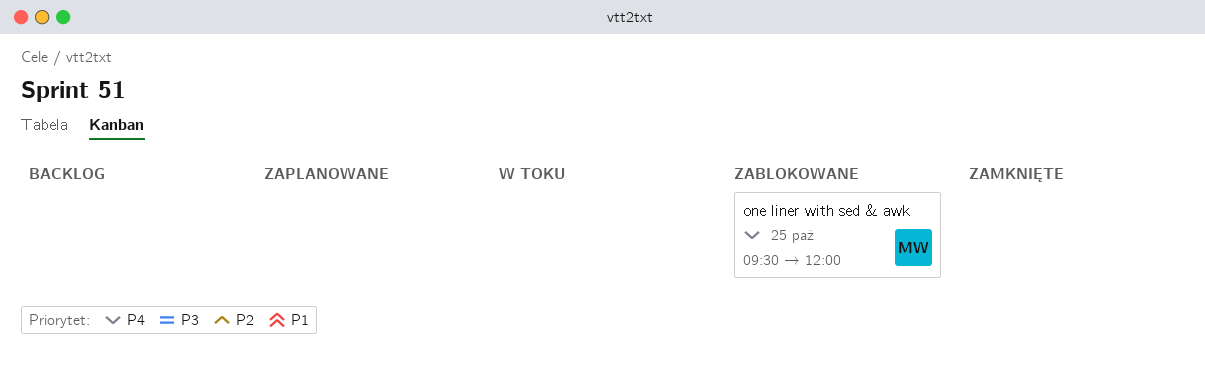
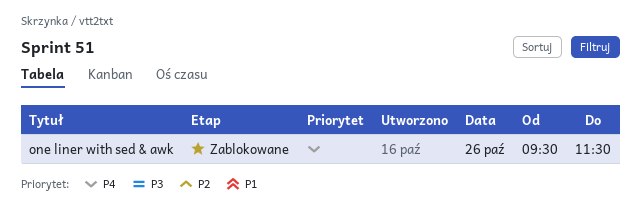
one liner with sed & awk, day: Oct 25 -> Oct 26
one liner with sed & awk, ends: 12:00 -> 11:30

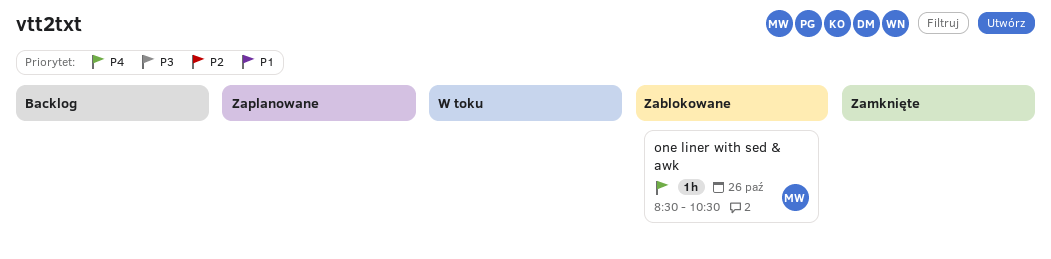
one liner with sed & awk, begins: 09:30 -> 08:30
one liner with sed & awk, ends: 11:30 -> 10:30

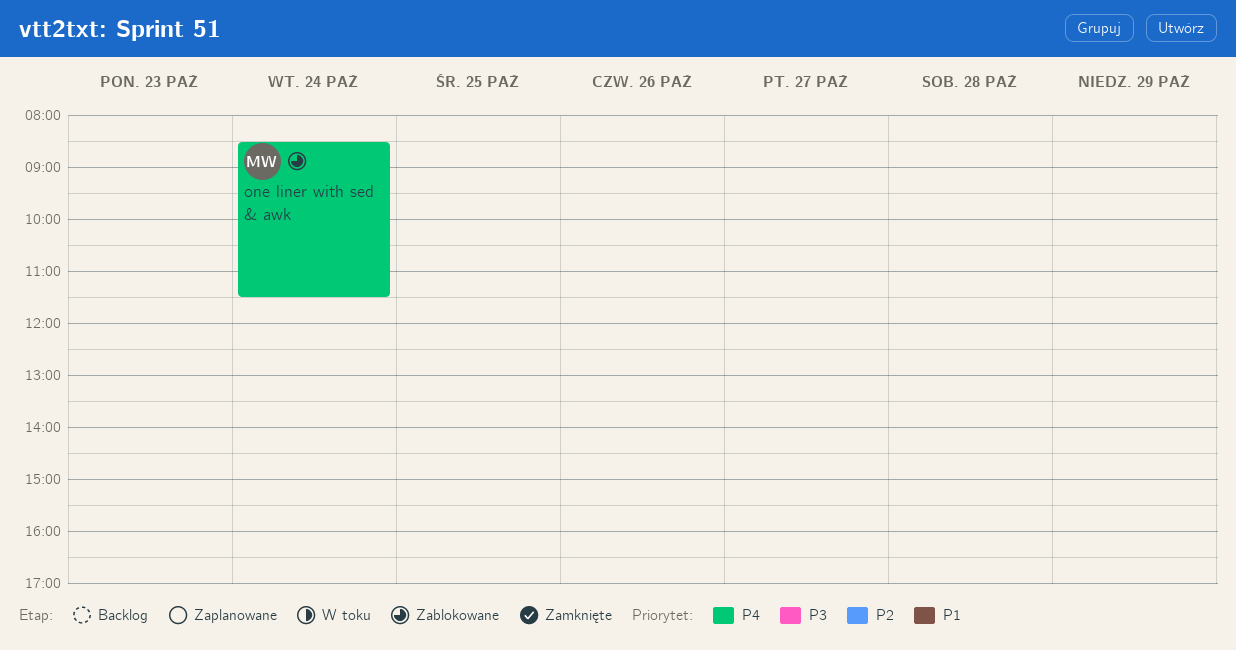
one liner with sed & awk, day: Oct 26 -> Oct 24
one liner with sed & awk, ends: 10:30 -> 11:30

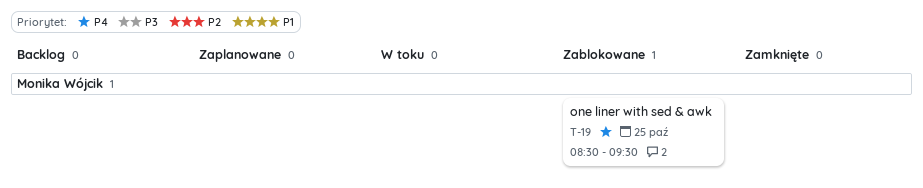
one liner with sed & awk, day: Oct 24 -> Oct 25
one liner with sed & awk, ends: 11:30 -> 09:30

